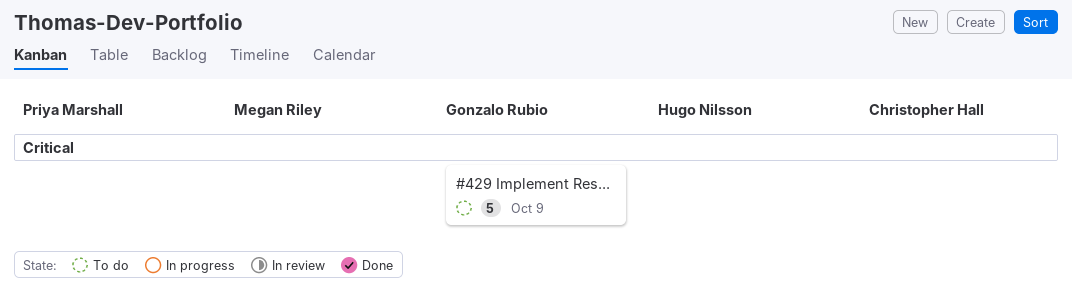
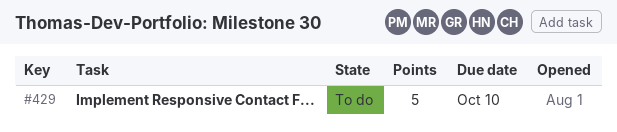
#429, due: Oct 9 -> Oct 10

